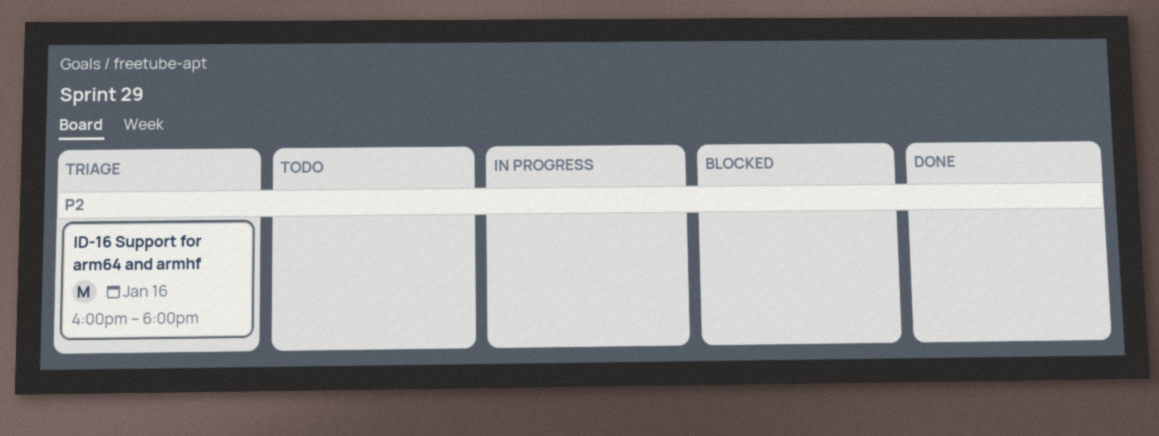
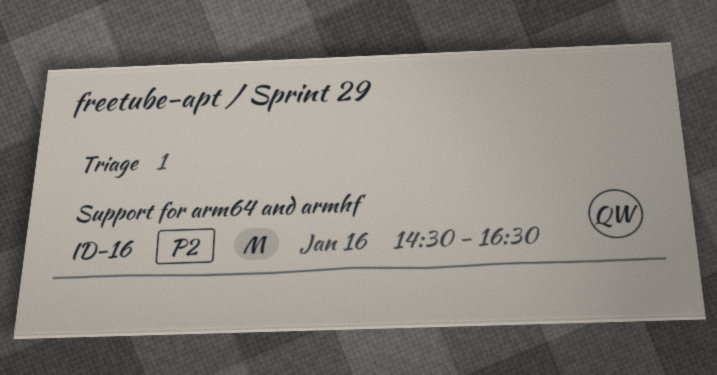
ID-16, begins: 16:00 -> 14:30
ID-16, ends: 18:00 -> 16:30

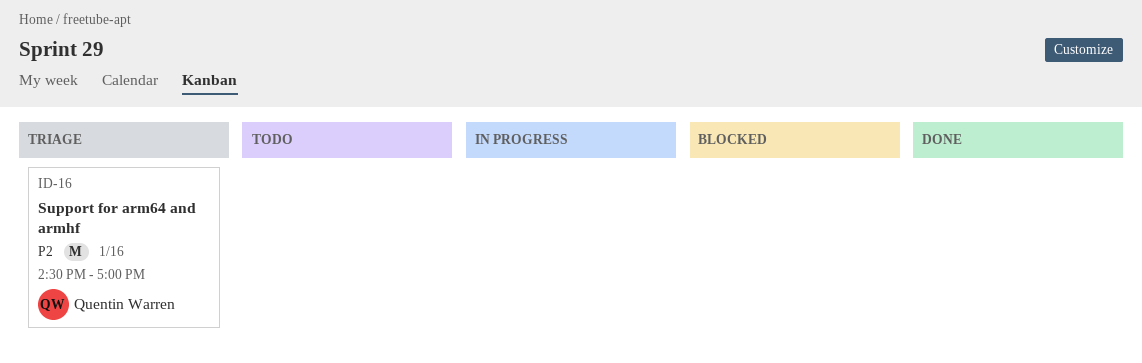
ID-16, ends: 16:30 -> 17:00

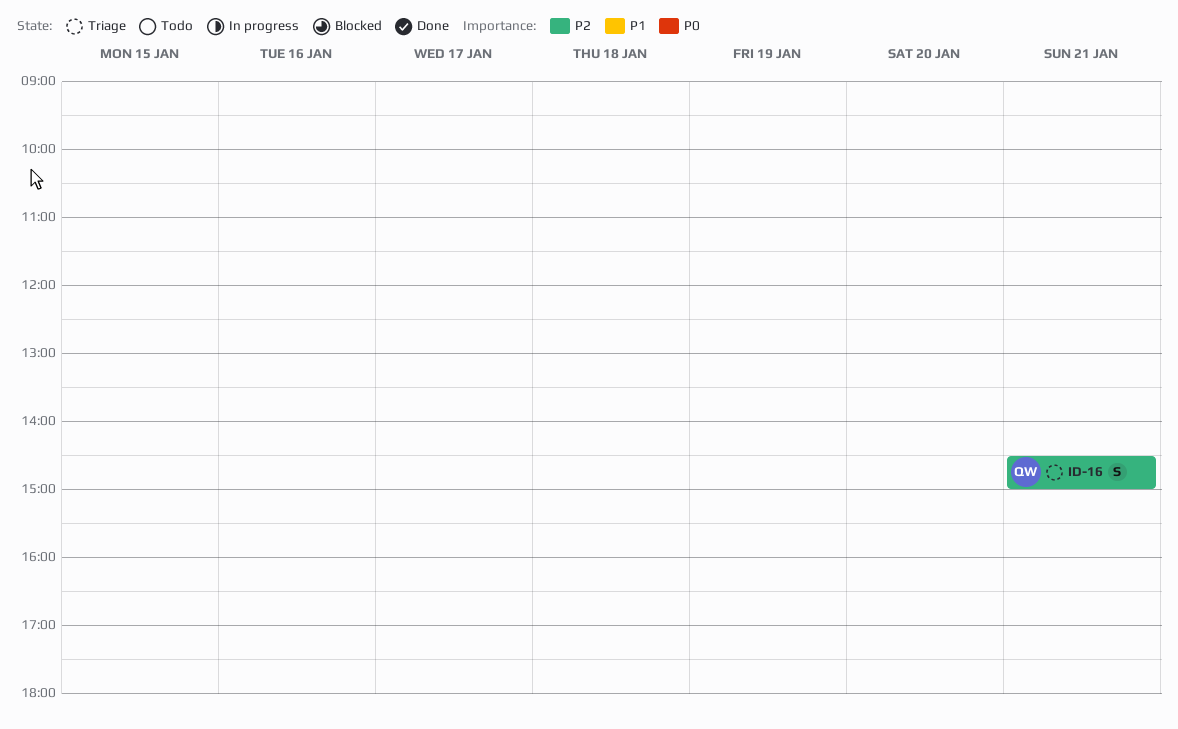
ID-16, estimate: M -> S
ID-16, day: Jan 16 -> Jan 21
ID-16, ends: 17:00 -> 15:00

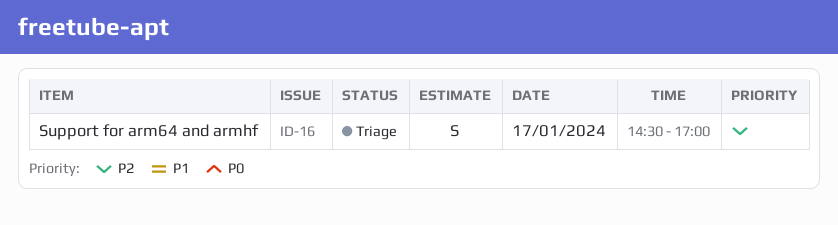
ID-16, day: Jan 21 -> Jan 17
ID-16, ends: 15:00 -> 17:00

